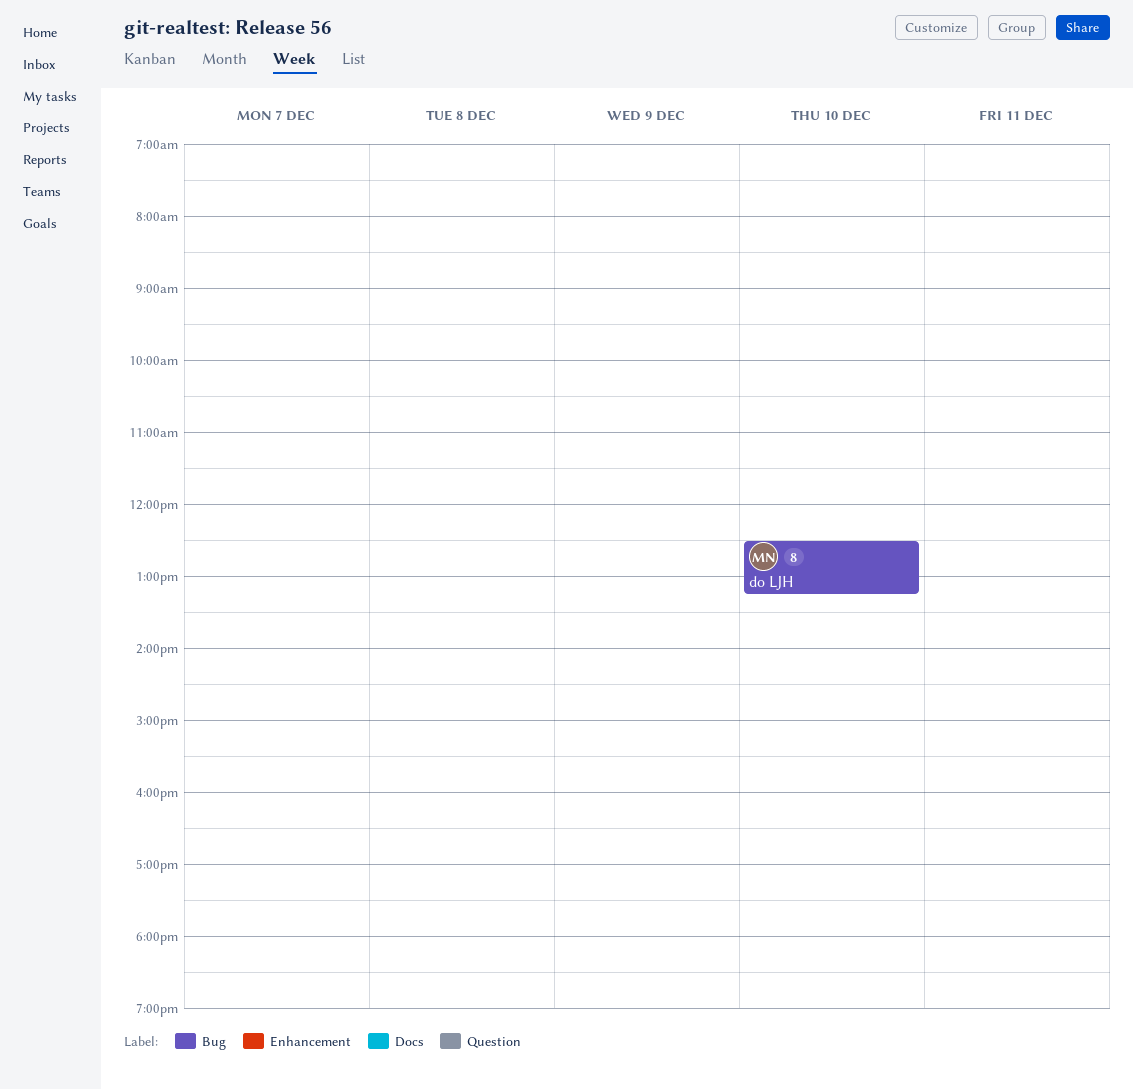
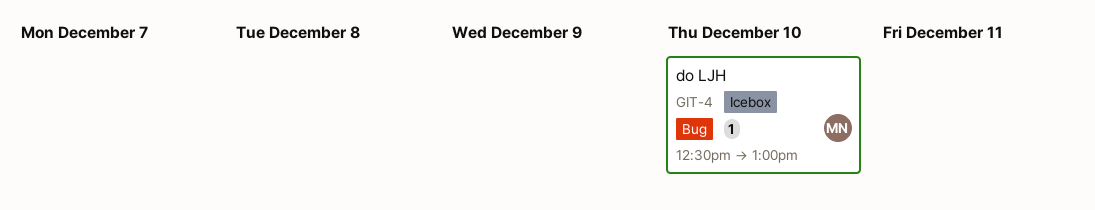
do LJH, estimate: 8 -> 1
do LJH, ends: 13:15 -> 13:00

